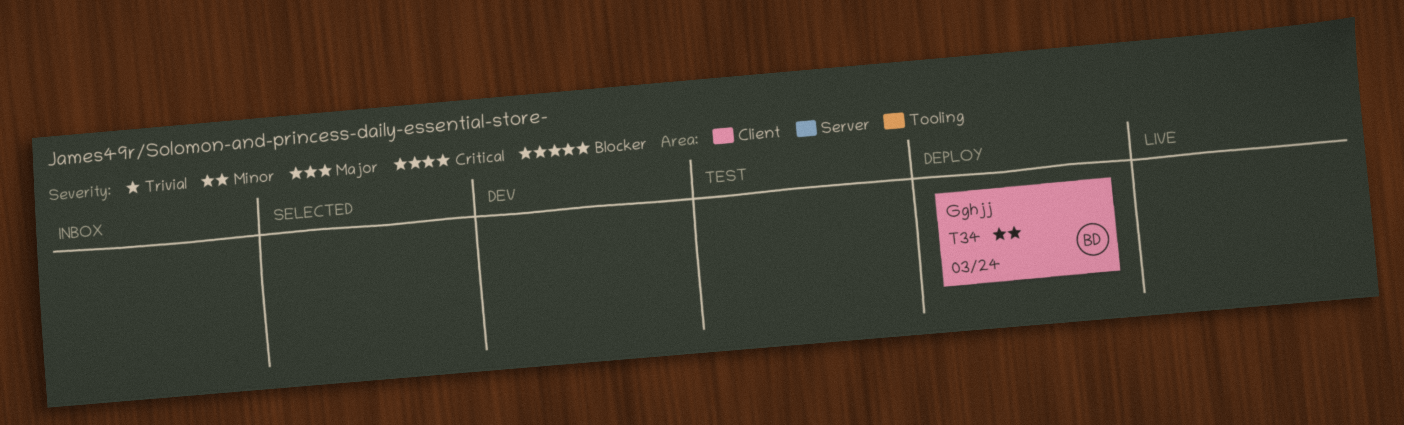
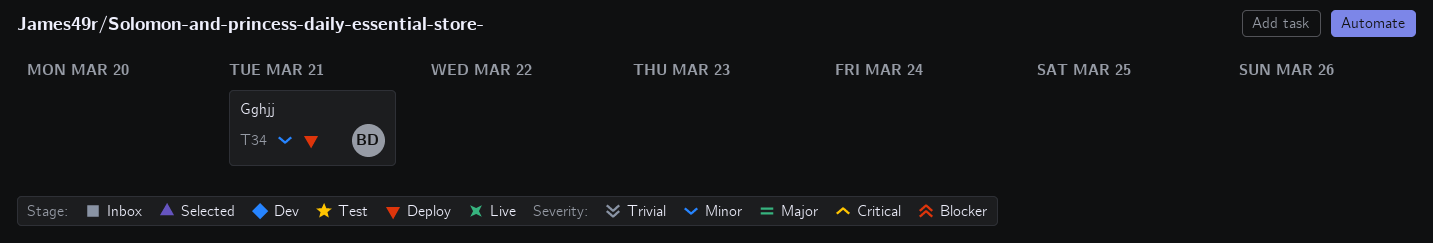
T34, due: Mar 24 -> Mar 21

